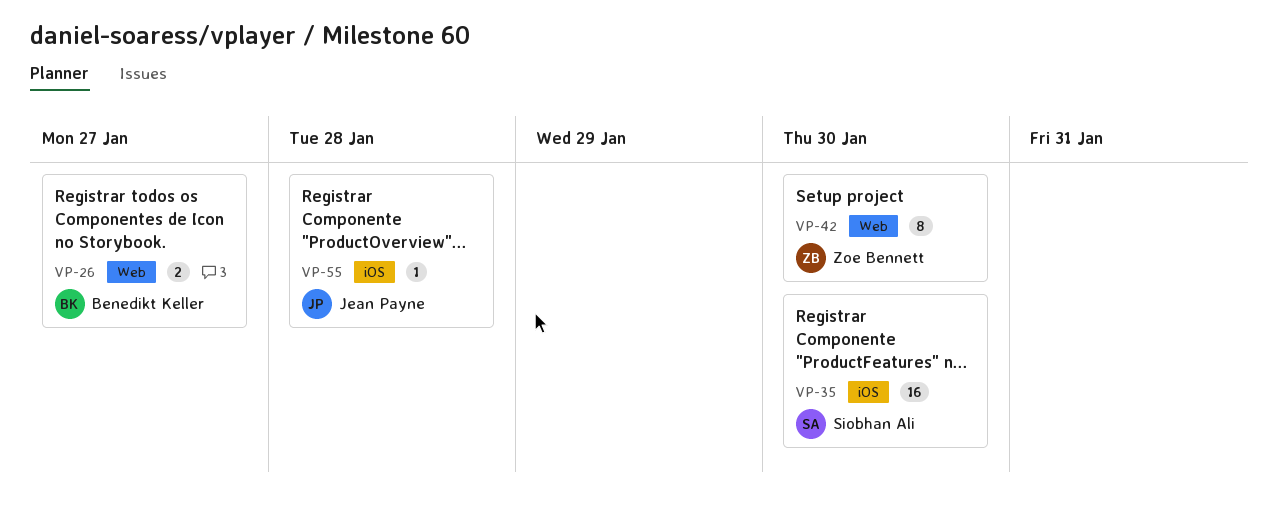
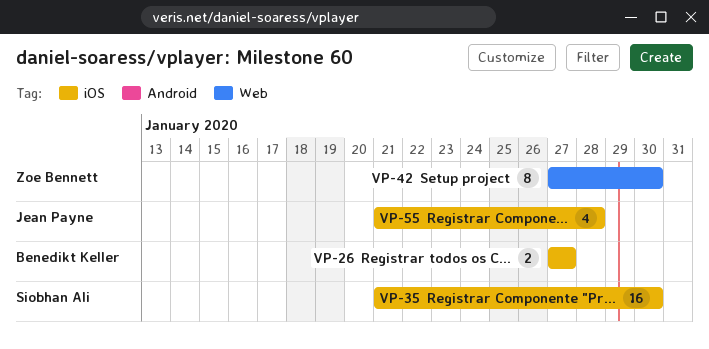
VP-26, label: Web -> iOS
VP-55, estimate: 1 -> 4

